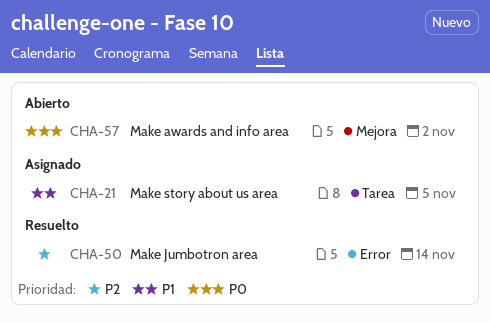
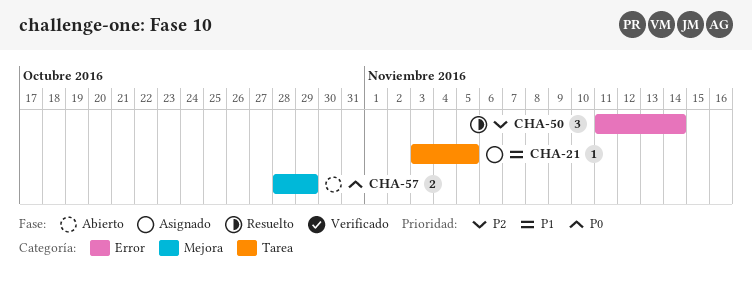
CHA-57, due: Nov 2 -> Oct 29

